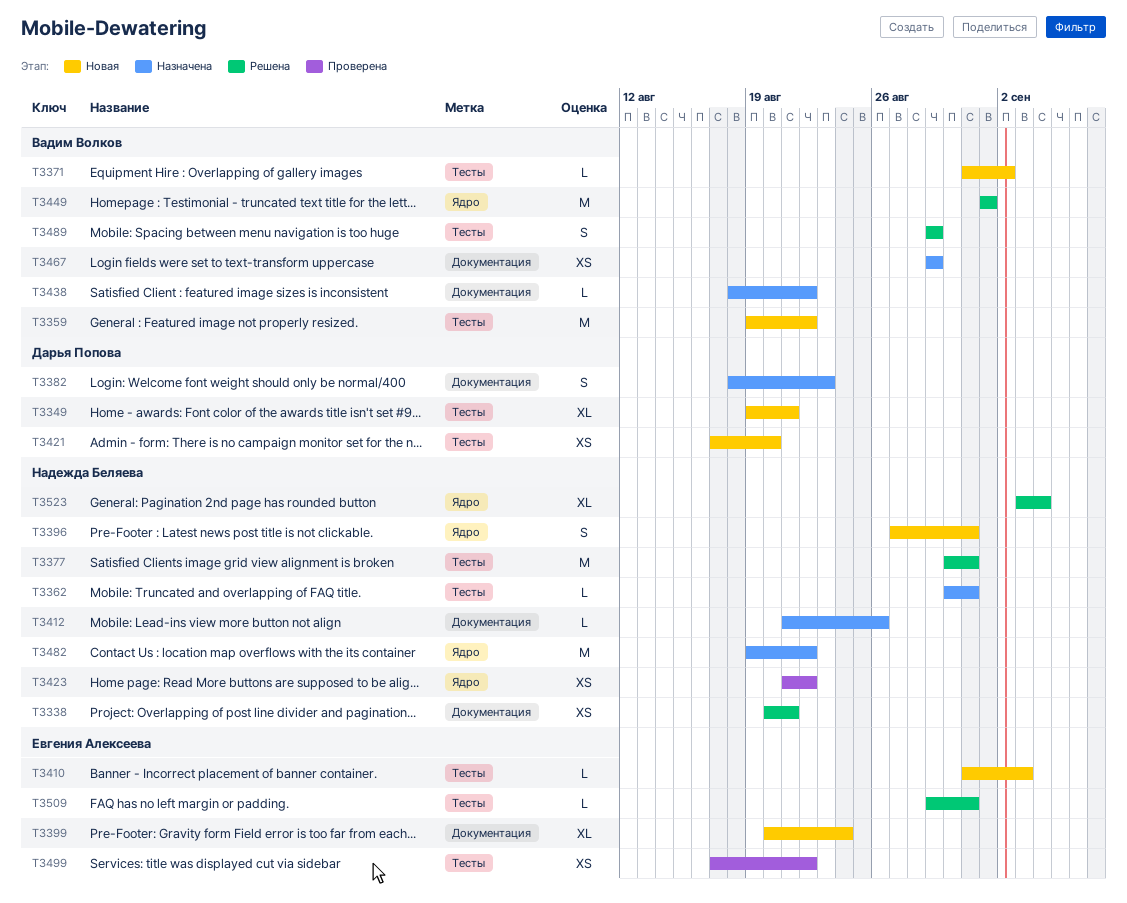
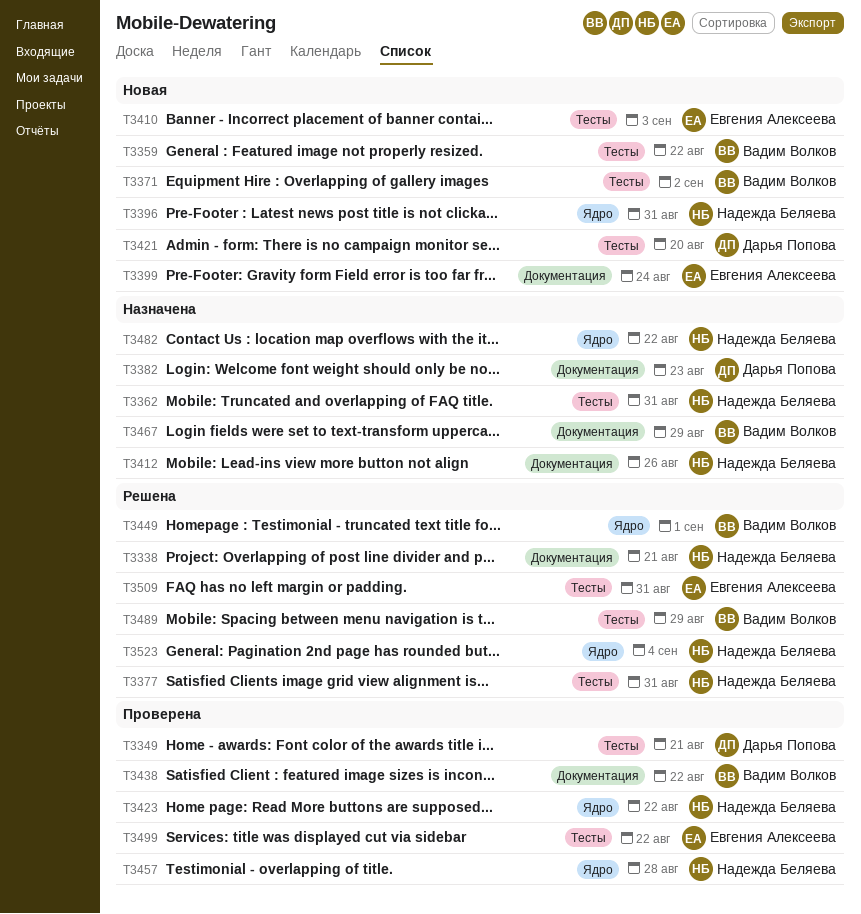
T3349, status: Новая -> Проверена
T3438, status: Назначена -> Проверена
T3457: none -> present

